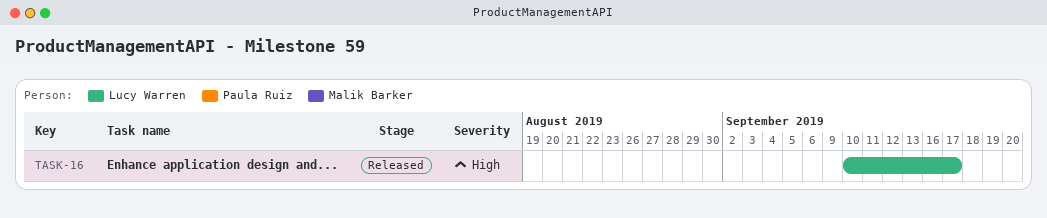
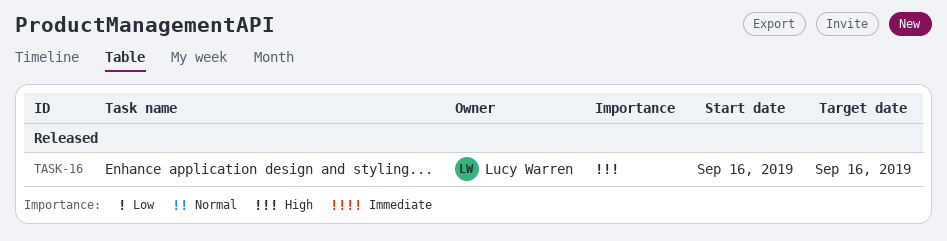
TASK-16, start: Sep 10 -> Sep 16
TASK-16, due: Sep 17 -> Sep 16

